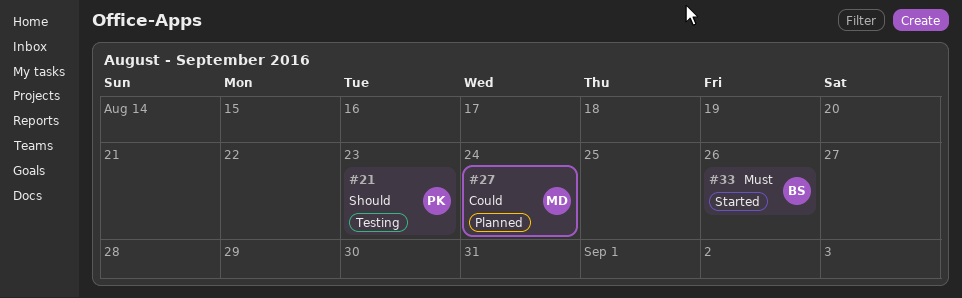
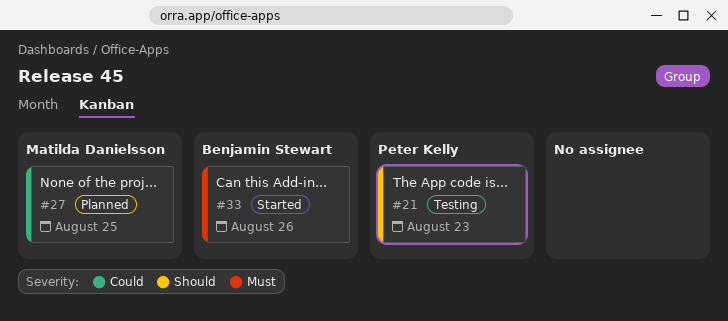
#27, due: Aug 24 -> Aug 25

